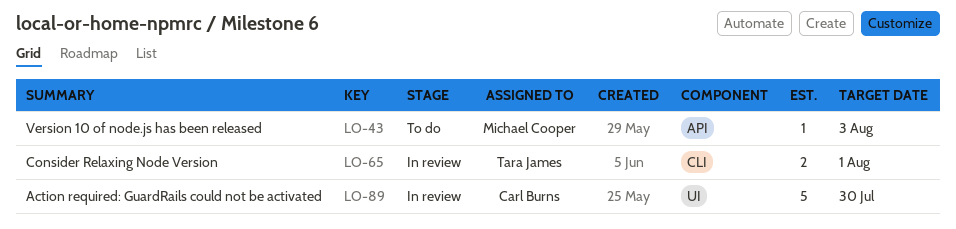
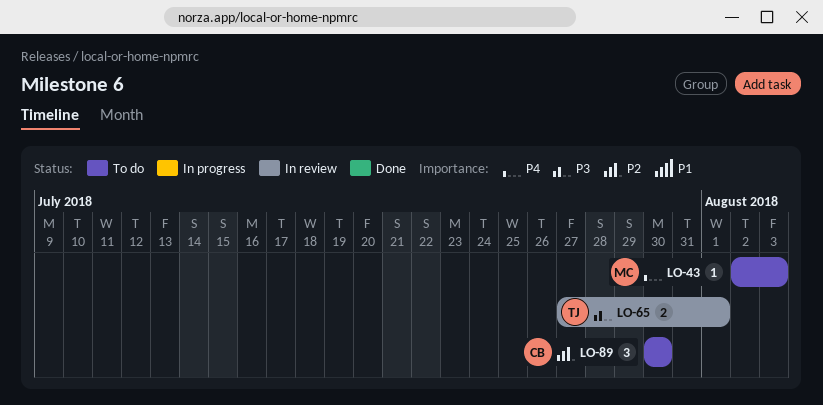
LO-89, status: In review -> To do
LO-89, estimate: 5 -> 3

